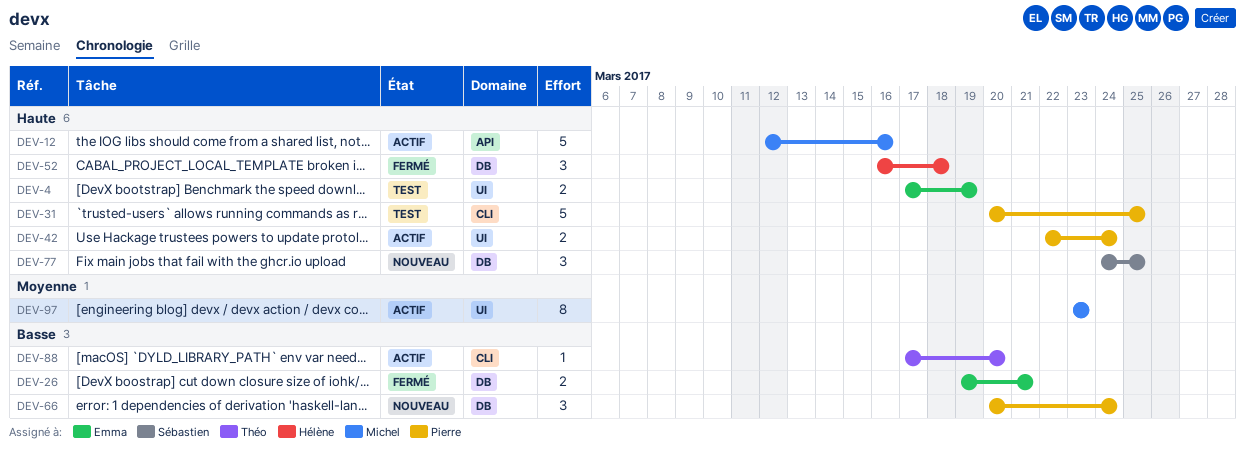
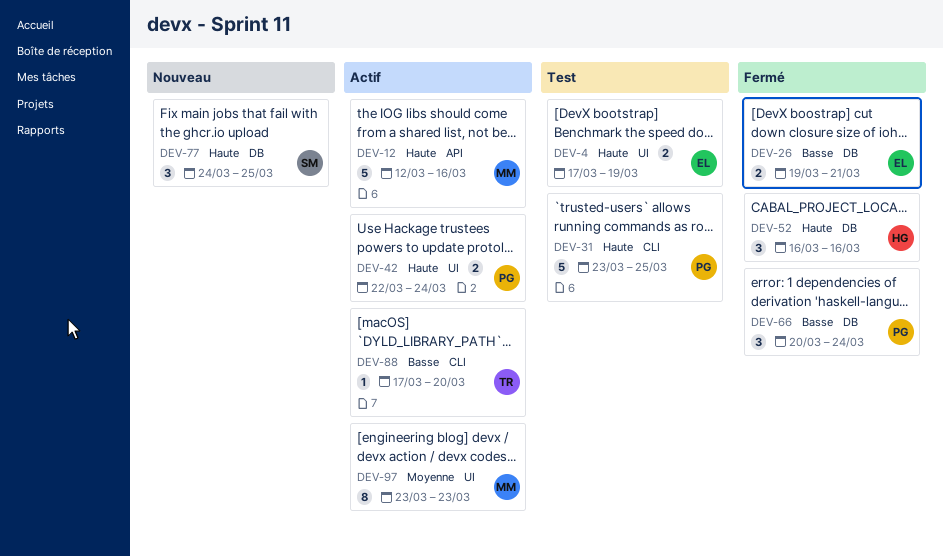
DEV-31, start: Mar 20 -> Mar 23
DEV-52, due: Mar 18 -> Mar 16
DEV-66, status: Nouveau -> Fermé

